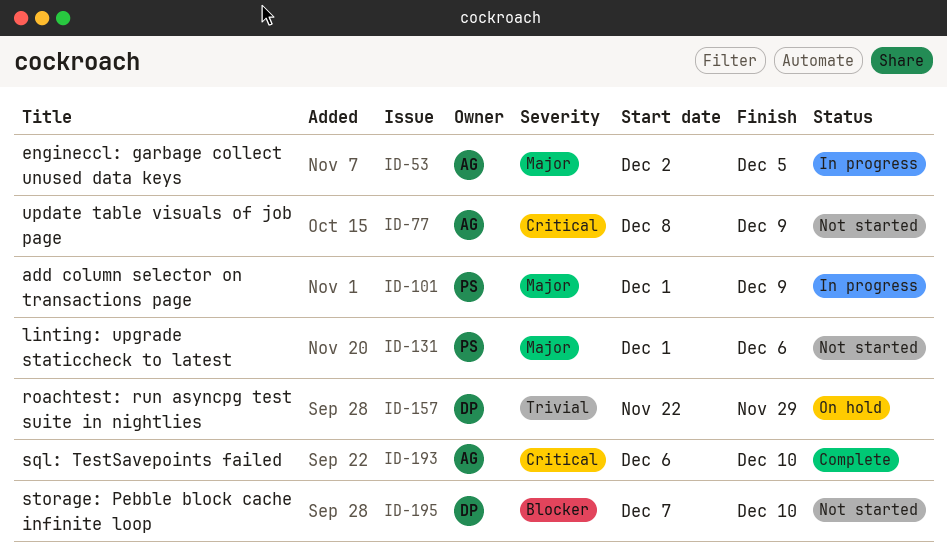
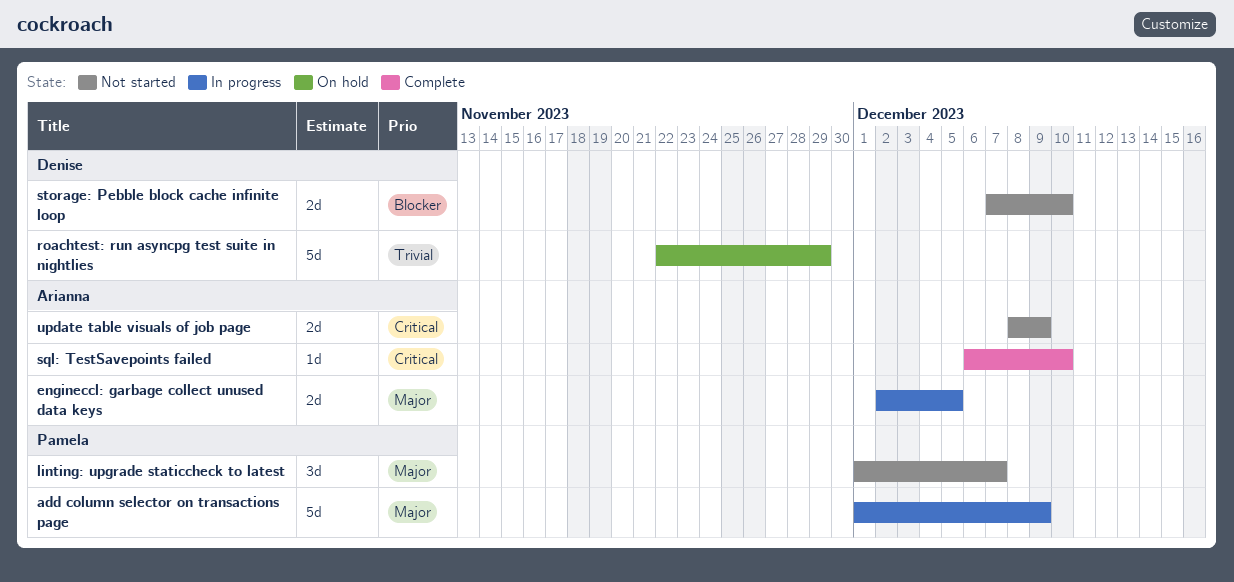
linting: upgrade staticcheck to latest, due: Dec 6 -> Dec 7

